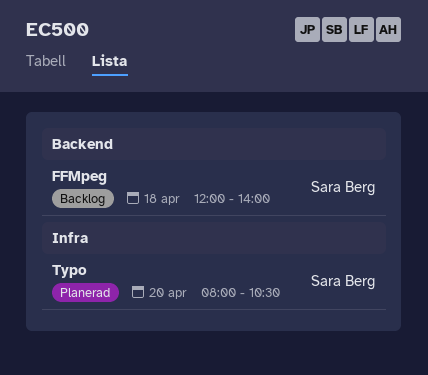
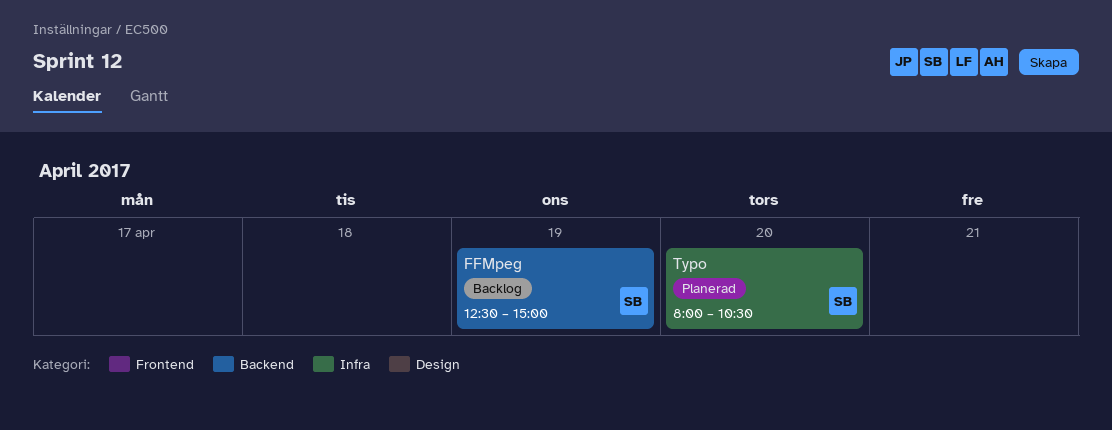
FFMpeg, day: Apr 18 -> Apr 19
FFMpeg, begins: 12:00 -> 12:30
FFMpeg, ends: 14:00 -> 15:00

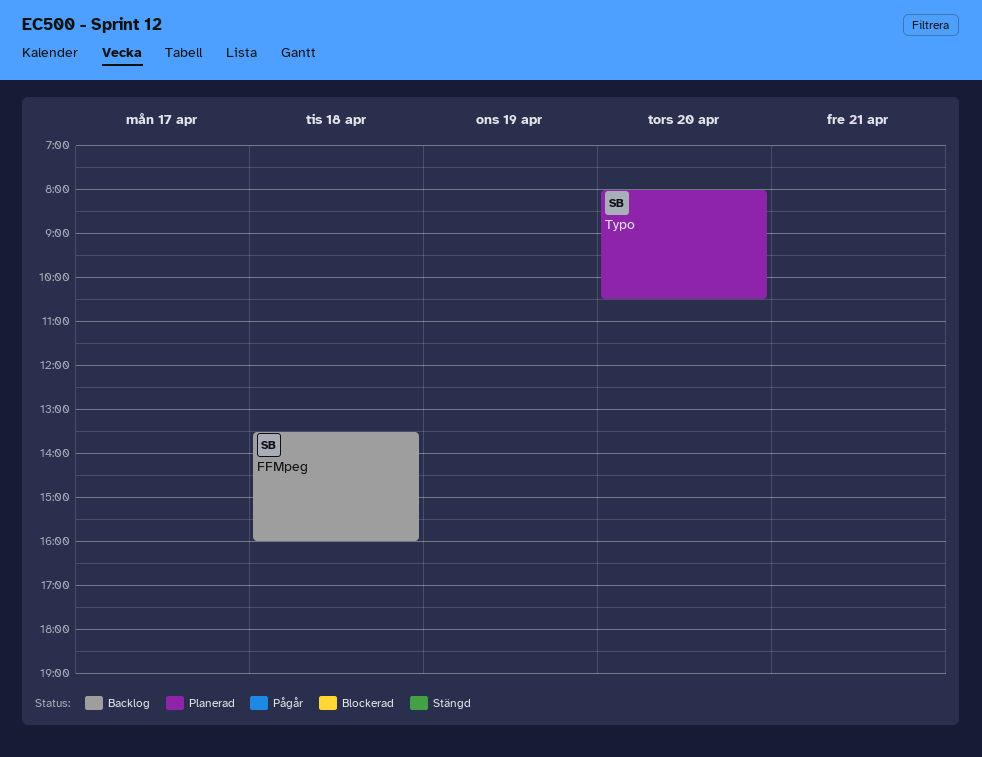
FFMpeg, day: Apr 19 -> Apr 18
FFMpeg, begins: 12:30 -> 13:30
FFMpeg, ends: 15:00 -> 16:00

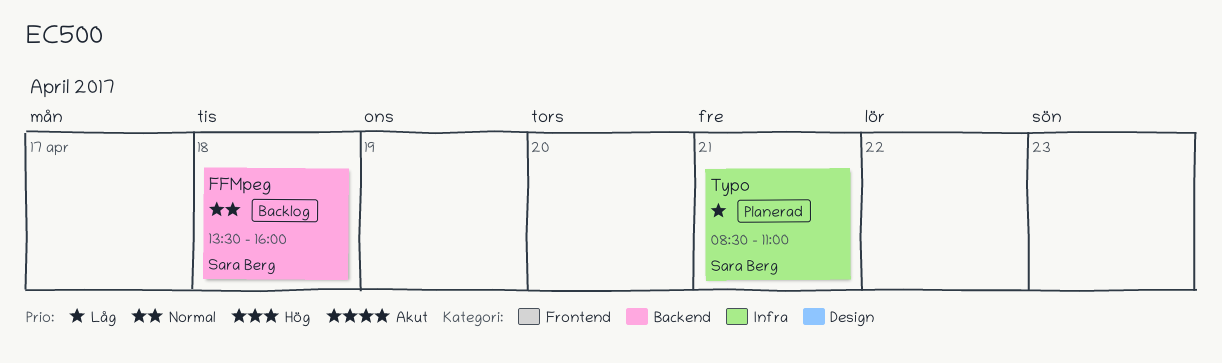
Typo, day: Apr 20 -> Apr 21
Typo, begins: 08:00 -> 08:30
Typo, ends: 10:30 -> 11:00

